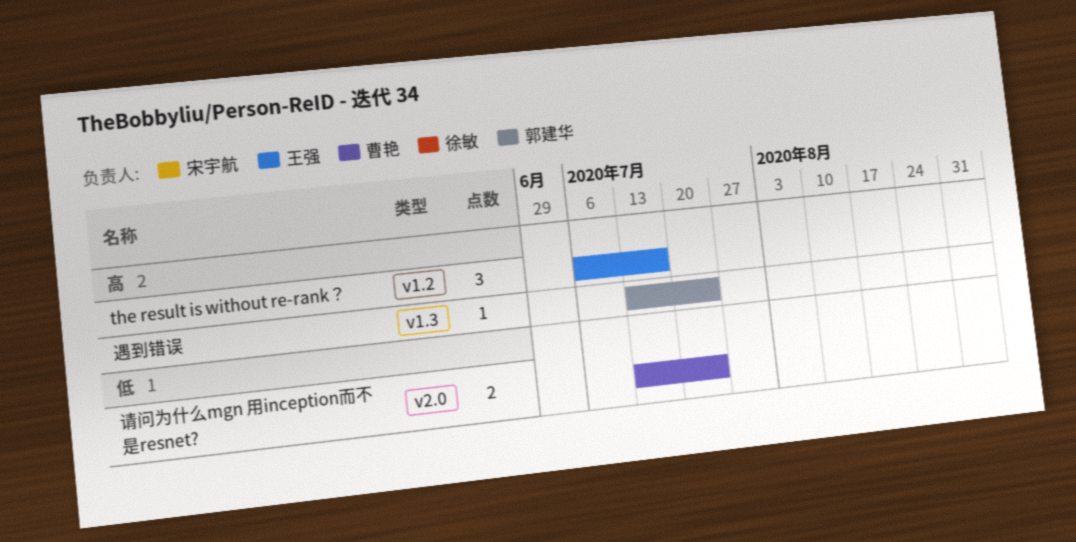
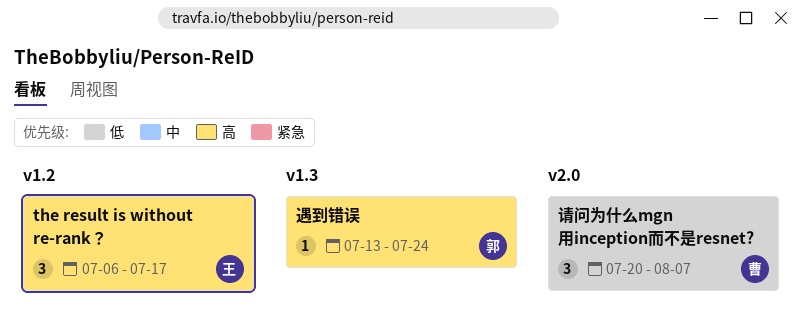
请问为什么mgn 用inception而不是resnet?, estimate: 2 -> 3
请问为什么mgn 用inception而不是resnet?, start: Jul 13 -> Jul 20
请问为什么mgn 用inception而不是resnet?, due: Jul 24 -> Aug 7

